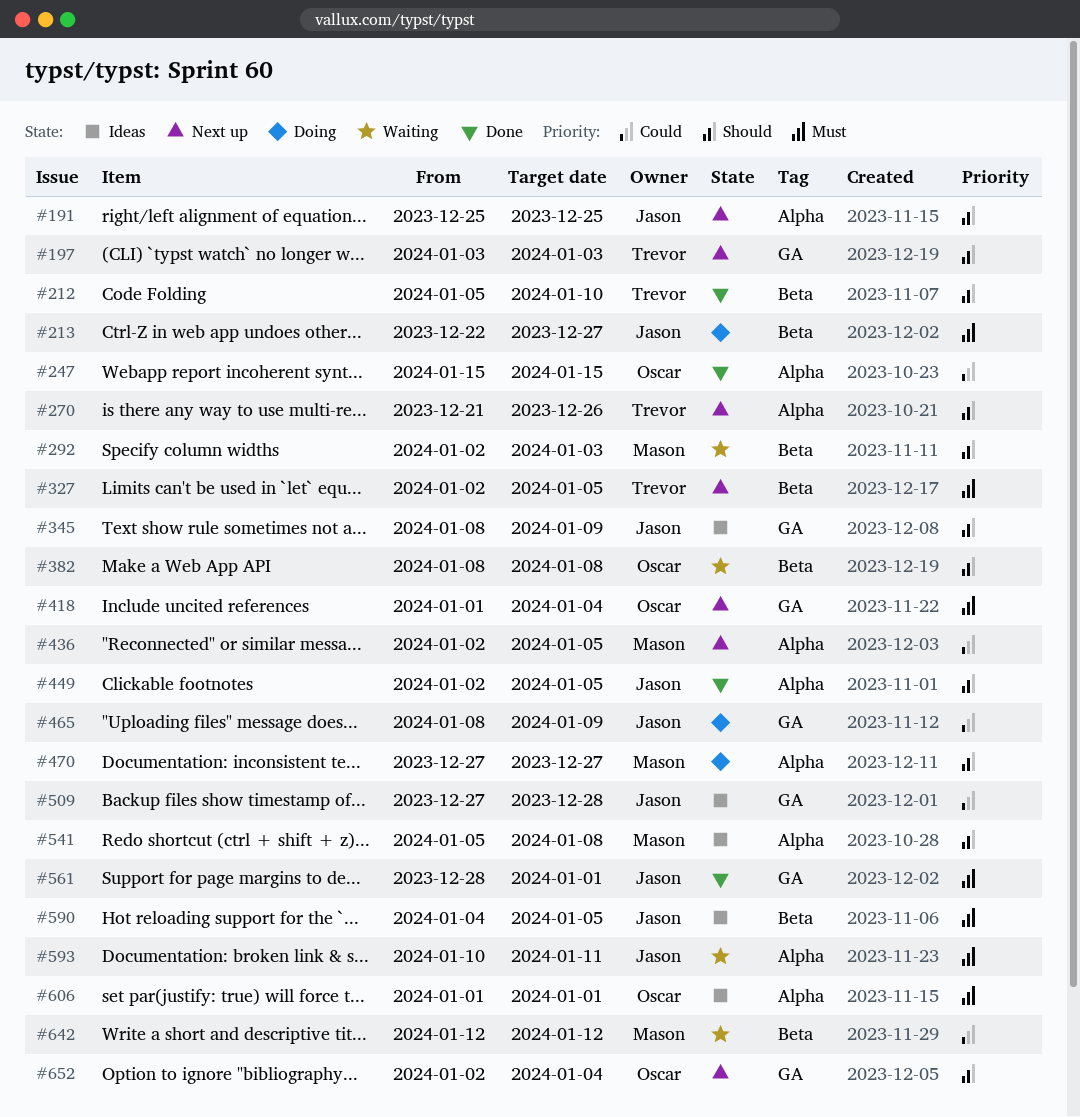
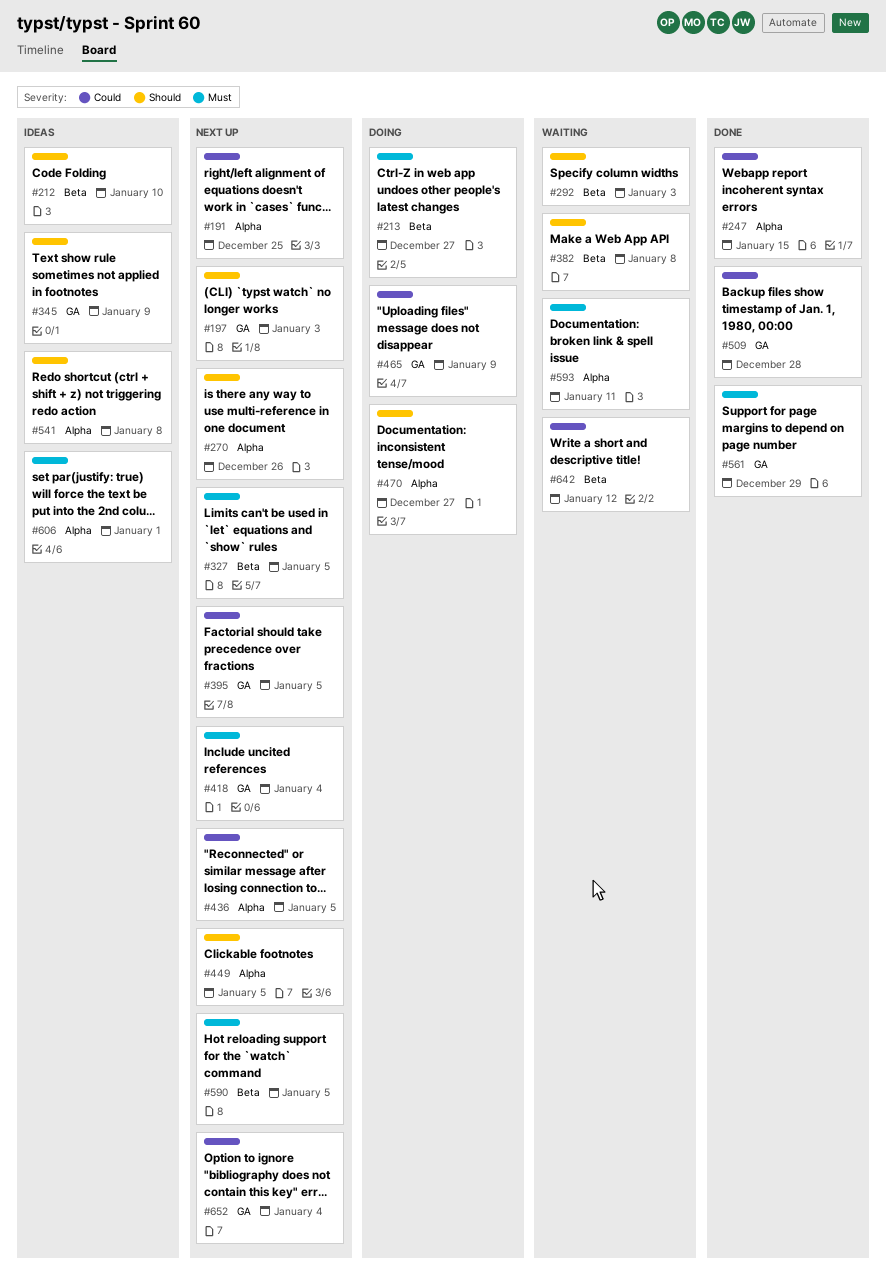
#191, priority: Should -> Could
#212, status: Done -> Ideas
#395: none -> present
#449, status: Done -> Next up
#509, status: Ideas -> Done
#561, due: Jan 1 -> Dec 29
#590, status: Ideas -> Next up
#652, priority: Should -> Could

